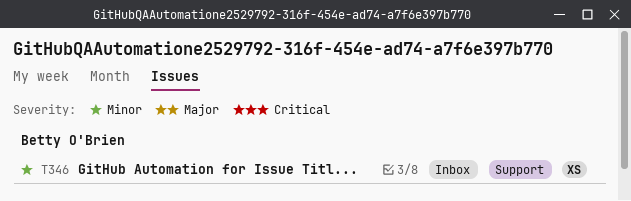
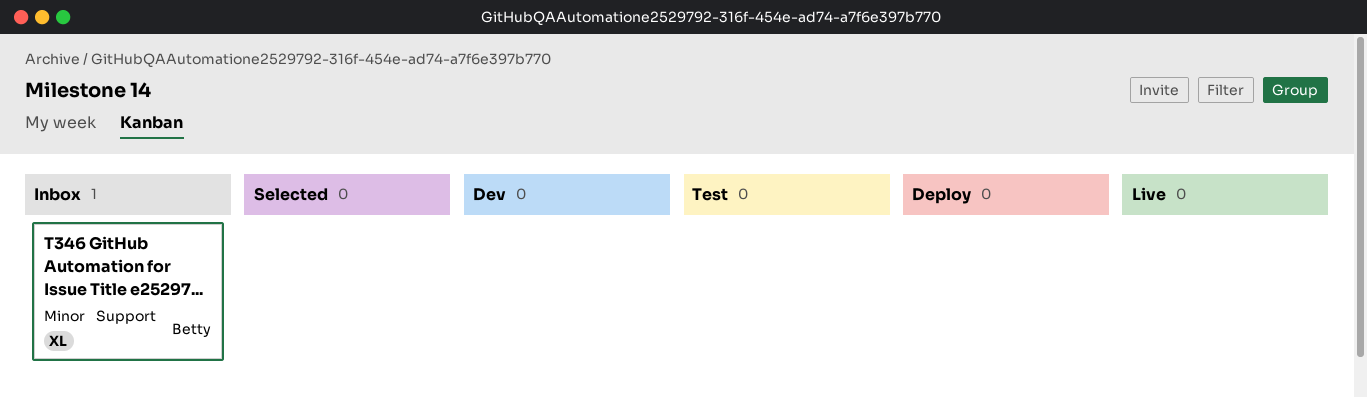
T346, estimate: XS -> XL

